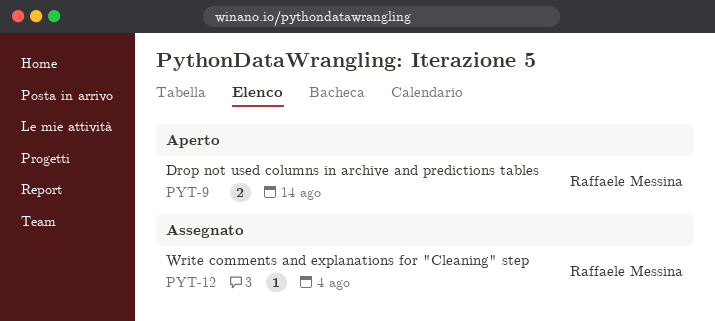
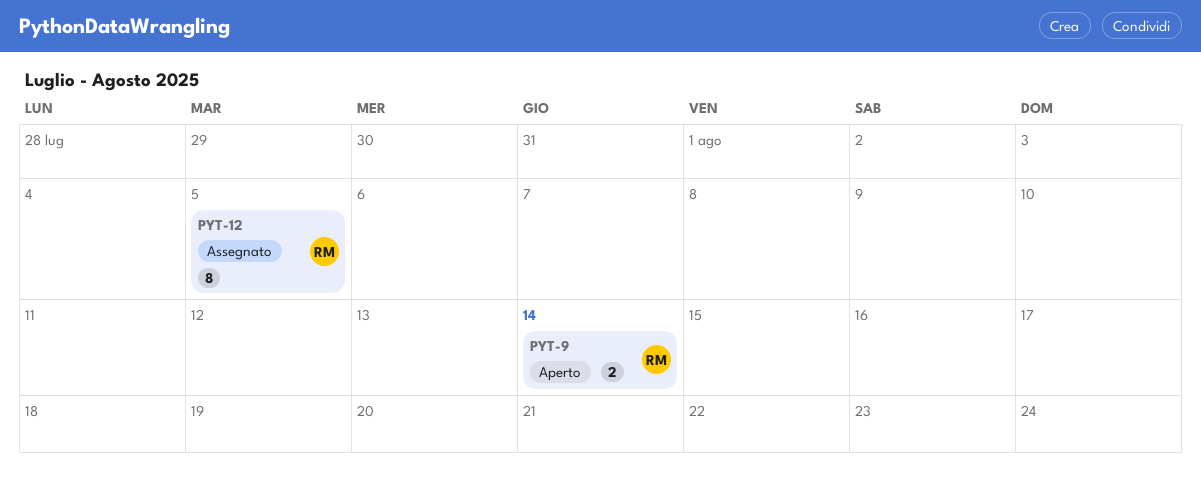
PYT-12, estimate: 1 -> 8
PYT-12, due: Aug 4 -> Aug 5

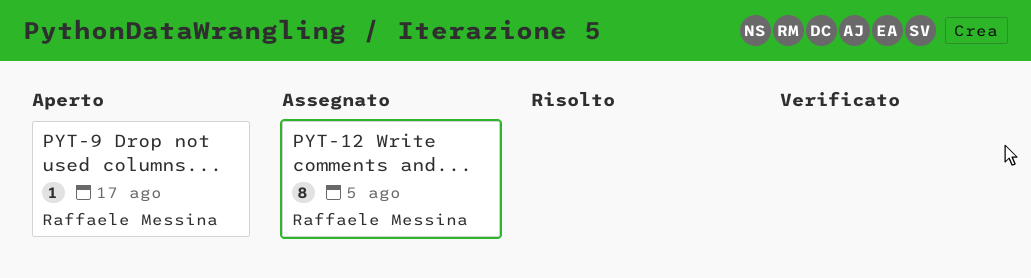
PYT-9, estimate: 2 -> 1
PYT-9, due: Aug 14 -> Aug 17

